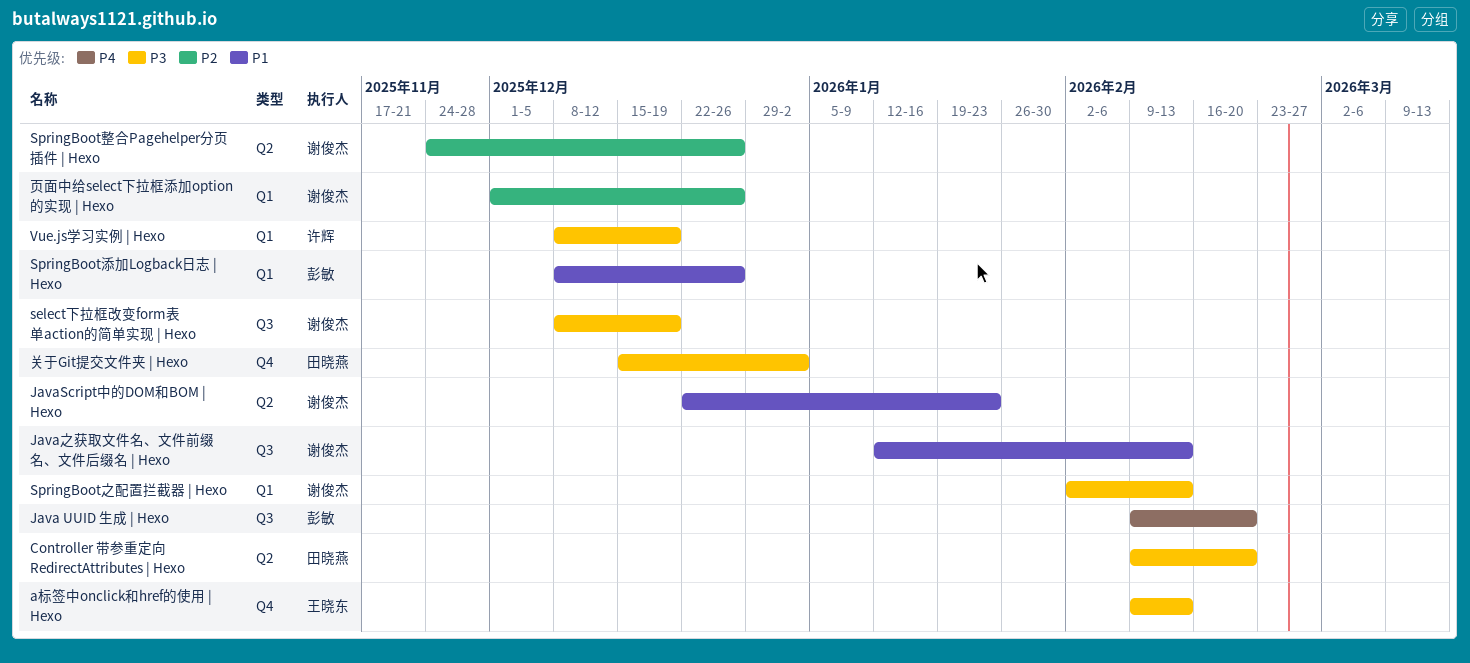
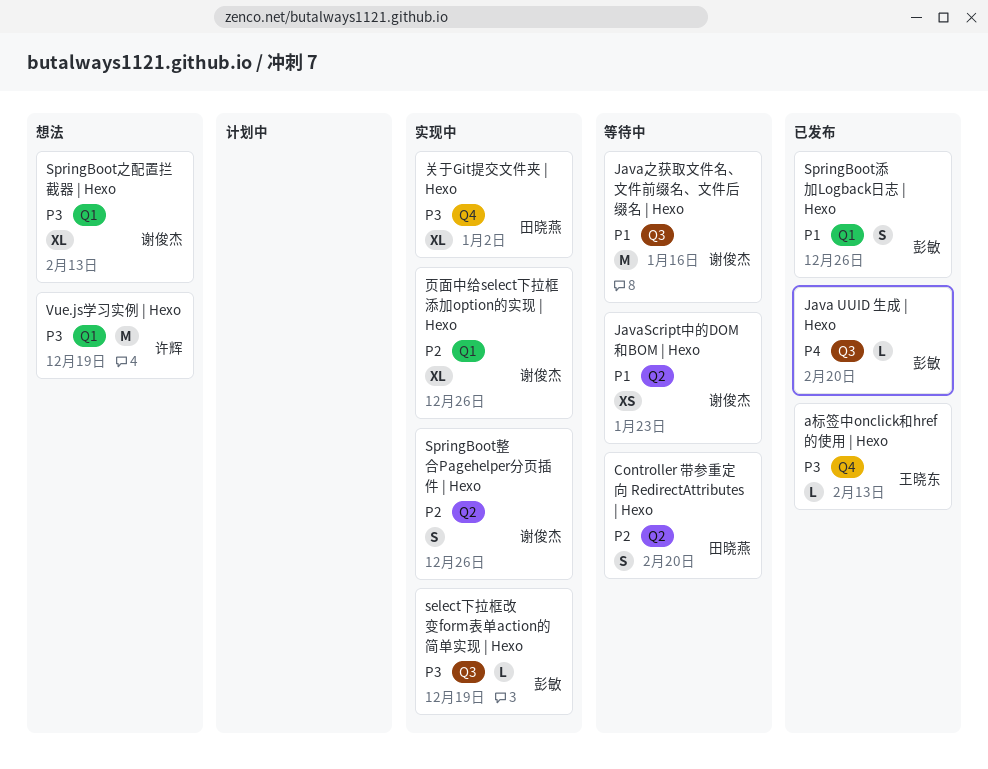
Controller 带参重定向 RedirectAttributes | Hexo, priority: P3 -> P2
Java之获取文件名、文件前缀名、文件后缀名 | Hexo, due: Feb 13 -> Jan 16
select下拉框改变form表单action的简单实现 | Hexo, owner: 谢俊杰 -> 彭敏

